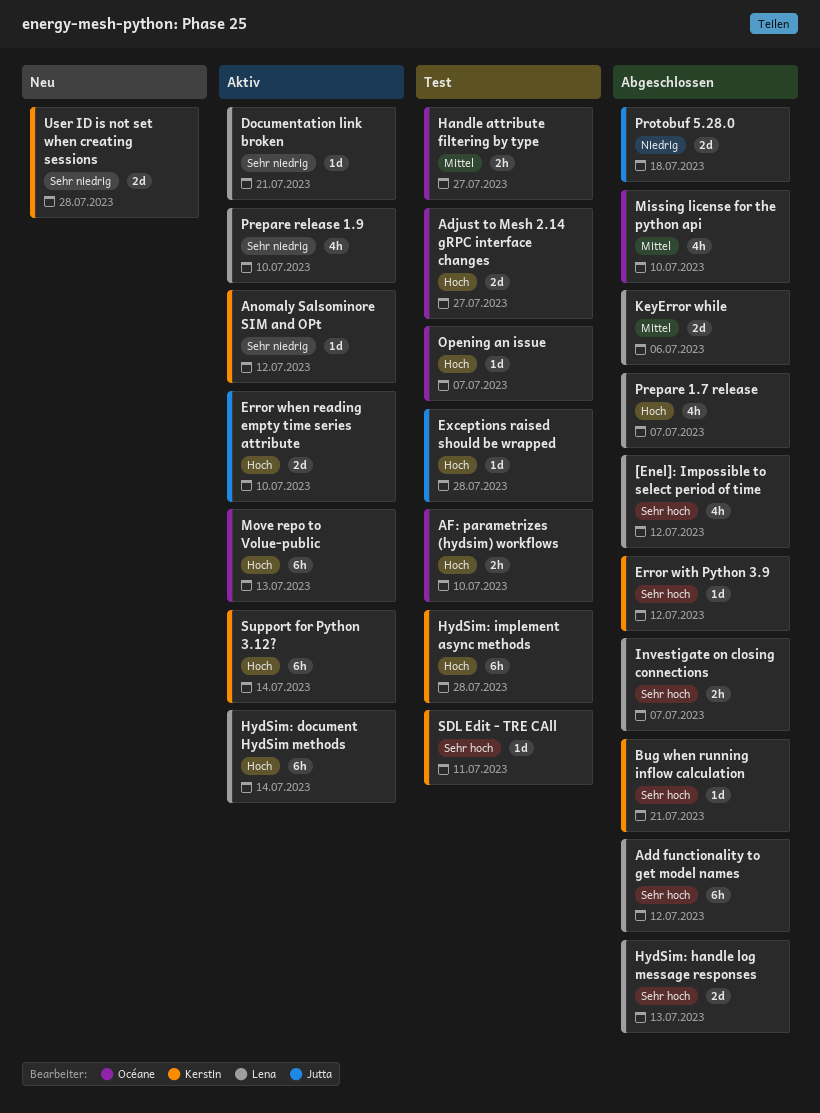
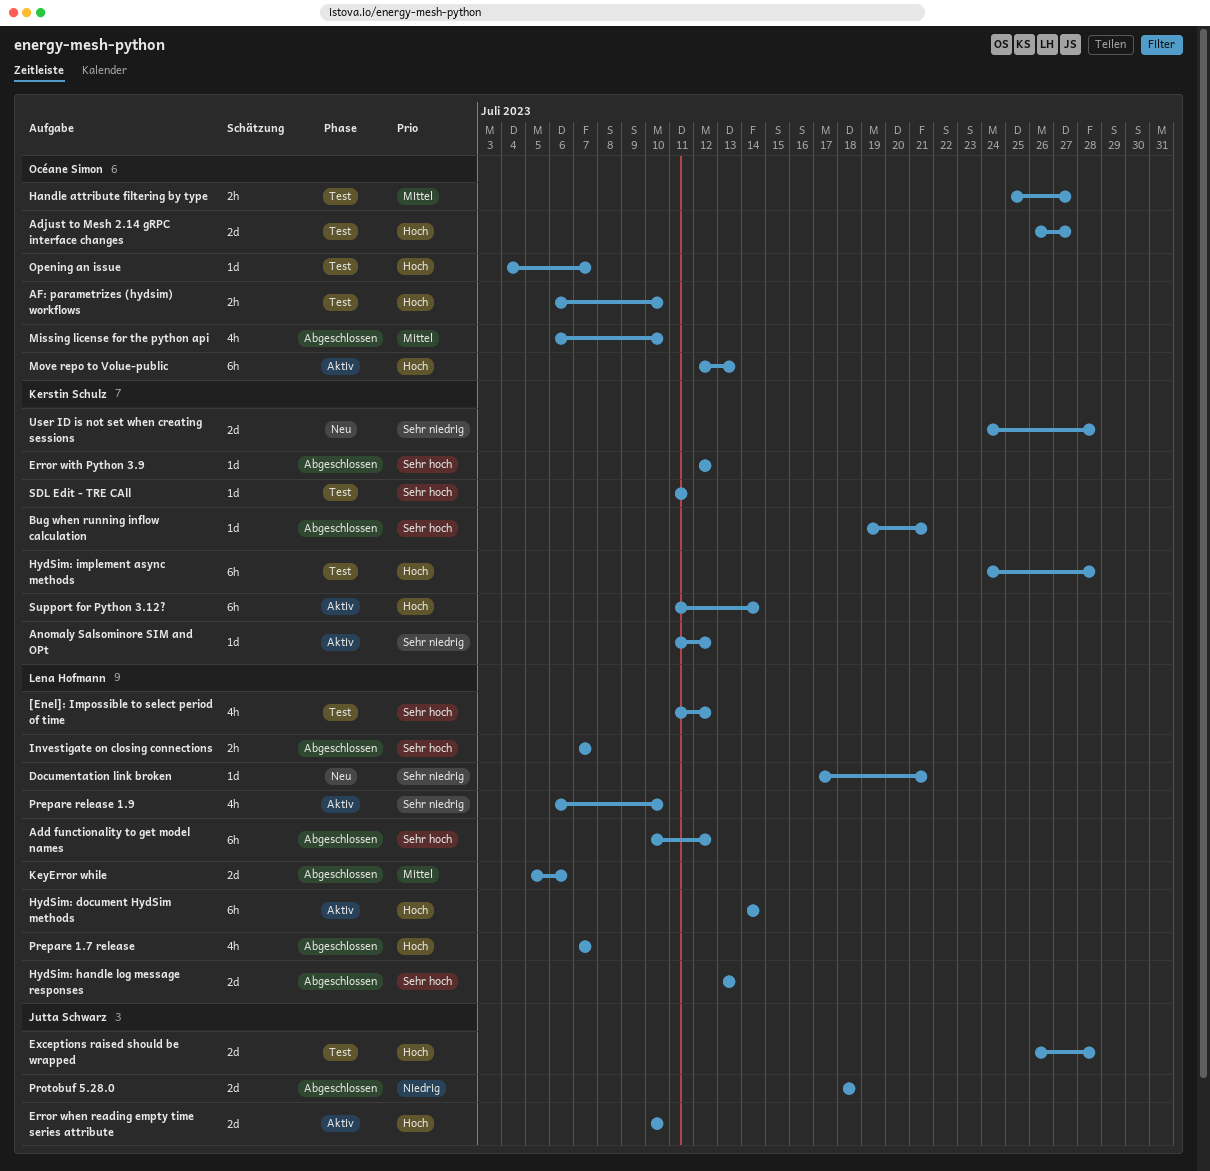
[Enel]: Impossible to select period of time, status: Abgeschlossen -> Test
Documentation link broken, status: Aktiv -> Neu
Exceptions raised should be wrapped, estimate: 1d -> 2d

